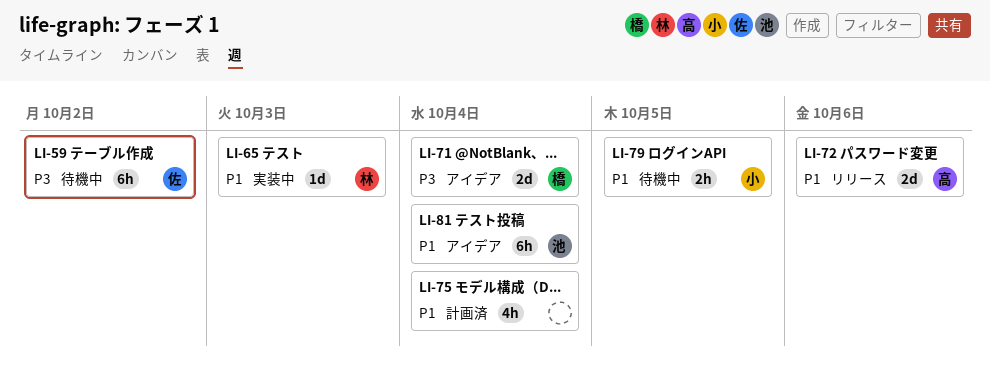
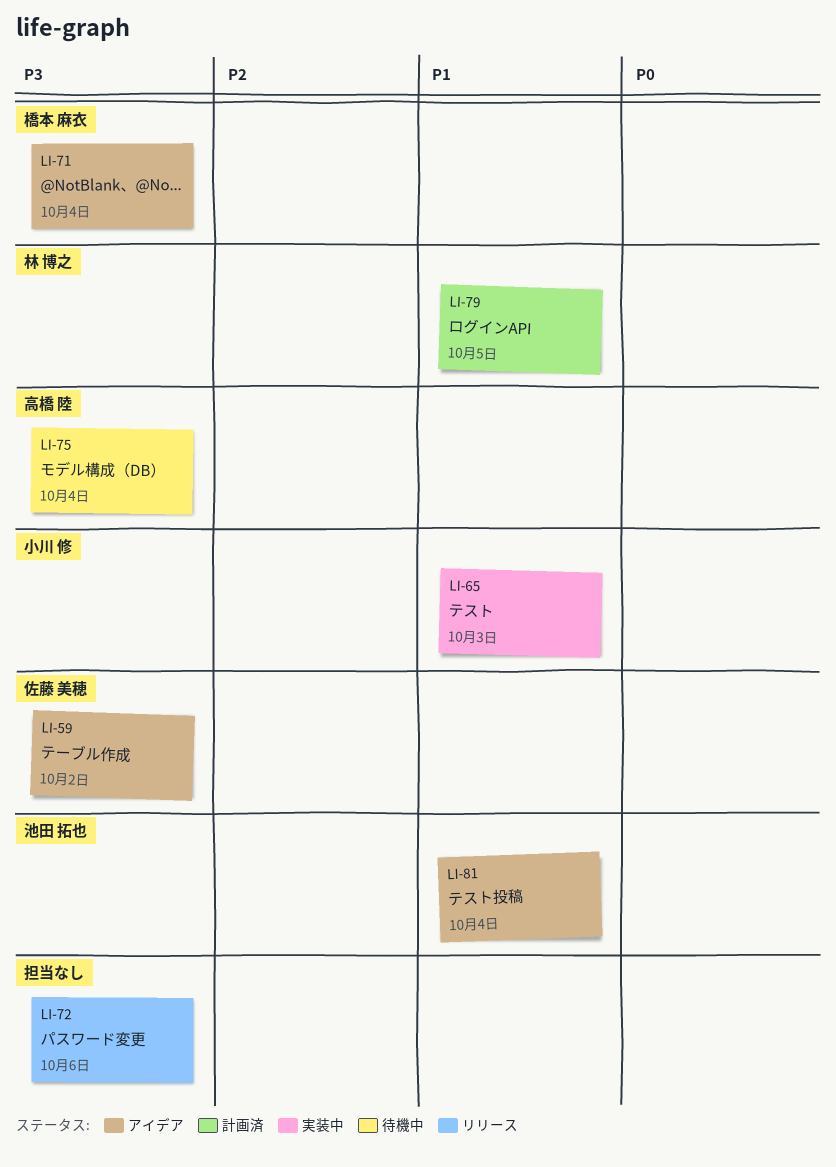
LI-59, status: 待機中 -> アイデア
LI-65, owner: 林 博之 -> 小川 修
LI-72, owner: 高橋 陸 -> none
LI-72, priority: P1 -> P3
LI-75, status: 計画済 -> 待機中
LI-75, owner: none -> 高橋 陸
LI-75, priority: P1 -> P3
LI-79, status: 待機中 -> 計画済
LI-79, owner: 小川 修 -> 林 博之

